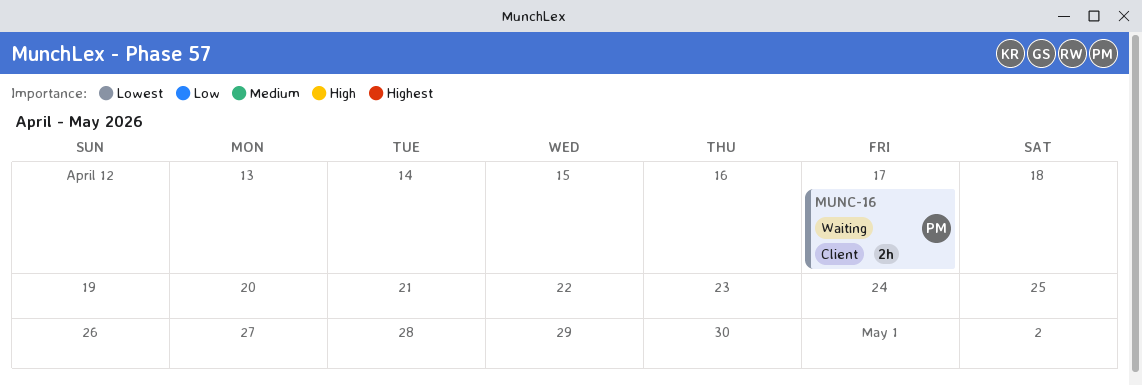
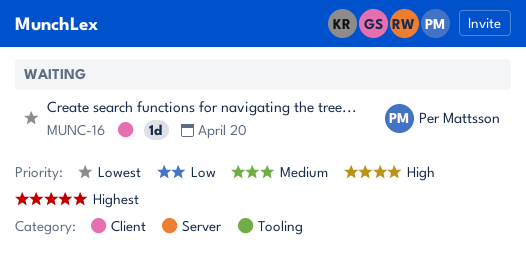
MUNC-16, estimate: 2h -> 1d
MUNC-16, due: Apr 17 -> Apr 20

